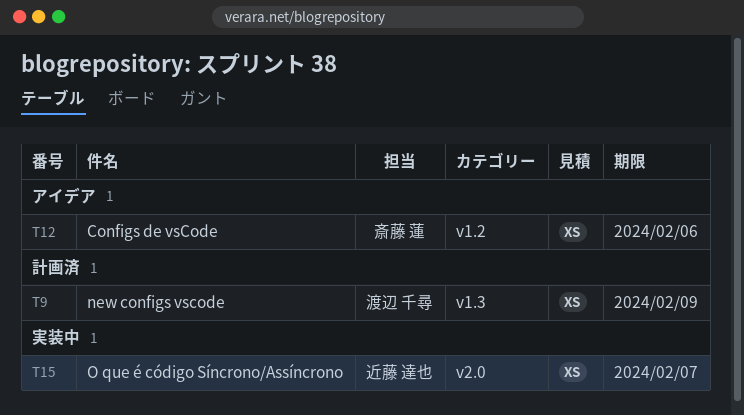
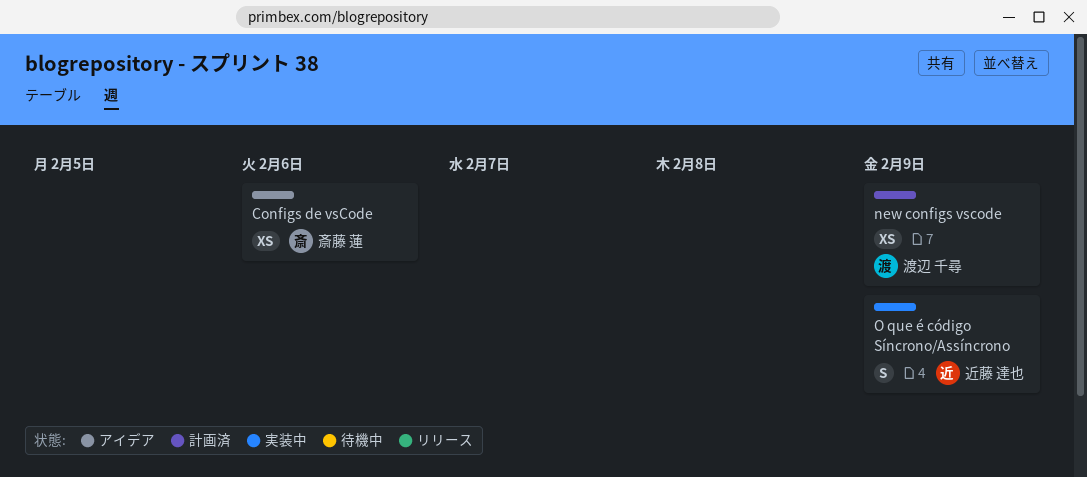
O que é código Síncrono/Assíncrono, estimate: XS -> S
O que é código Síncrono/Assíncrono, due: Feb 7 -> Feb 9

